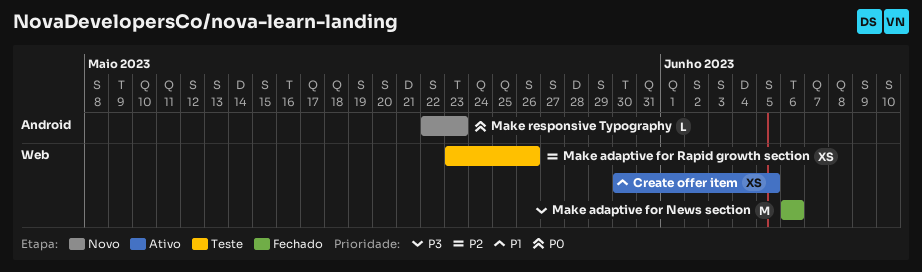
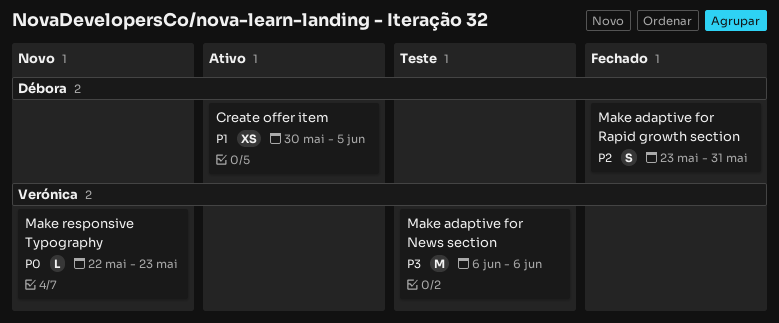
Make adaptive for News section, status: Fechado -> Teste
Make adaptive for Rapid growth section, status: Teste -> Fechado
Make adaptive for Rapid growth section, estimate: XS -> S
Make adaptive for Rapid growth section, due: May 26 -> May 31

